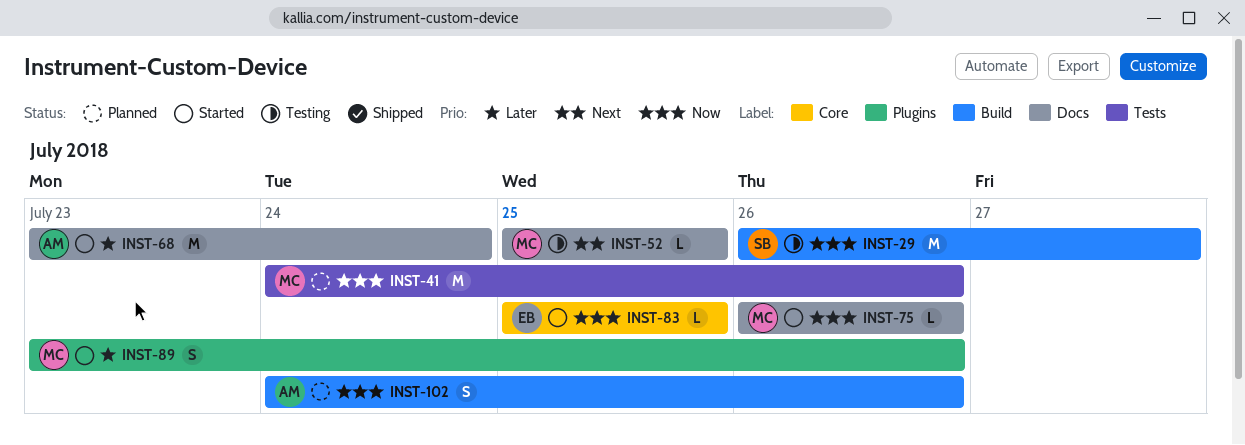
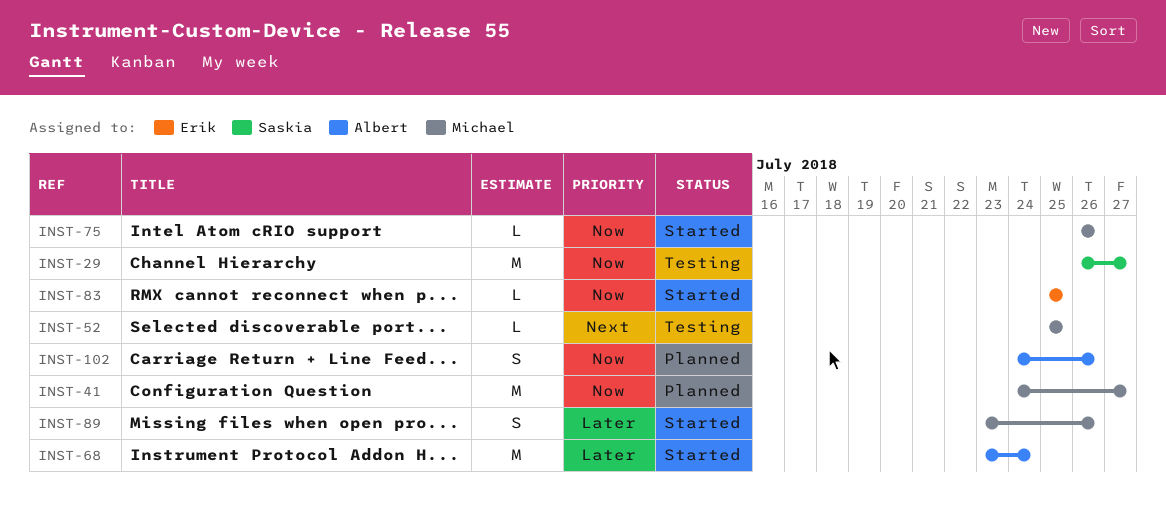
INST-41, due: Jul 26 -> Jul 27

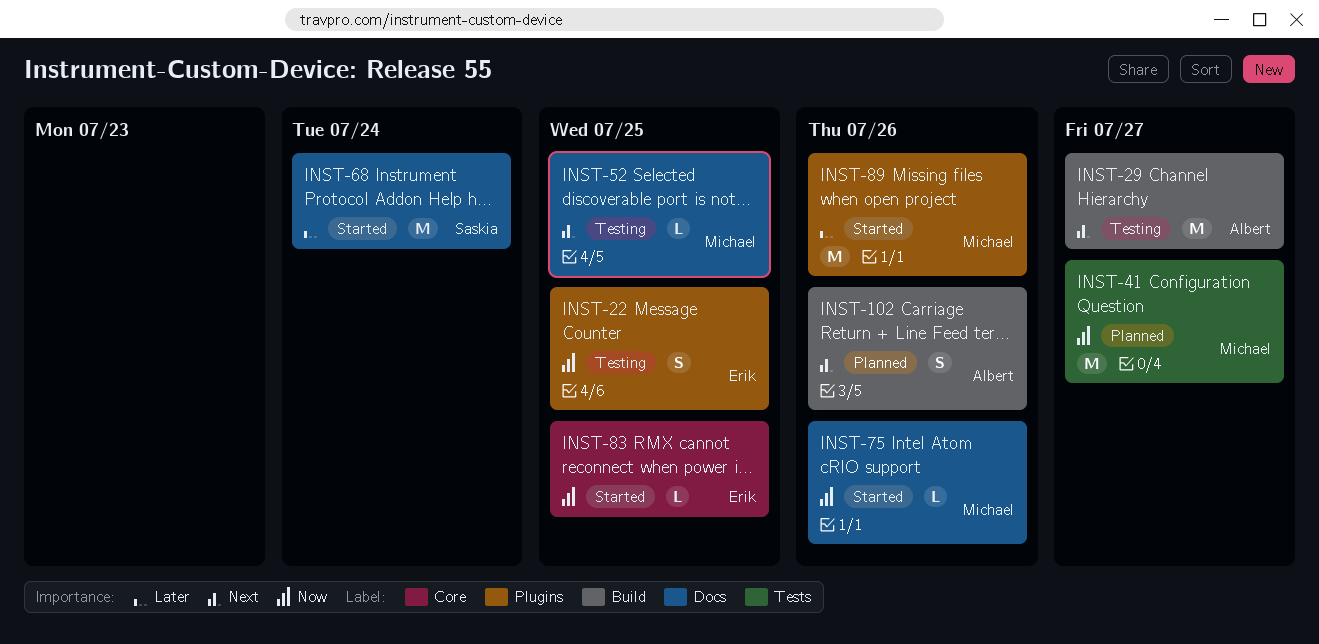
INST-22: none -> present
INST-29, owner: Saskia -> Albert
INST-29, priority: Now -> Next
INST-68, owner: Albert -> Saskia
INST-89, estimate: S -> M
INST-102, priority: Now -> Next

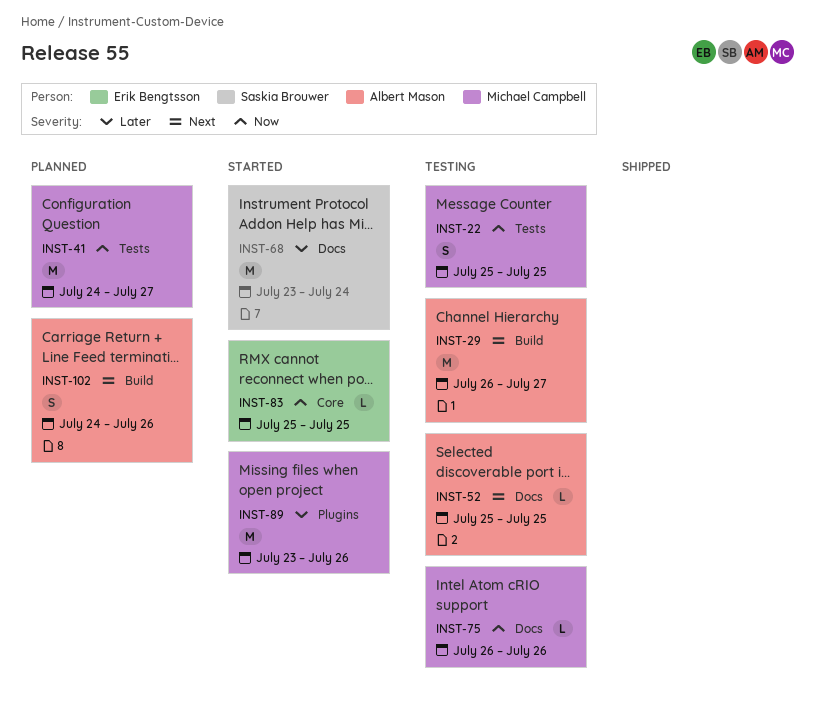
INST-22, owner: Erik Bengtsson -> Michael Campbell
INST-22, label: Plugins -> Tests
INST-52, owner: Michael Campbell -> Albert Mason
INST-75, status: Started -> Testing

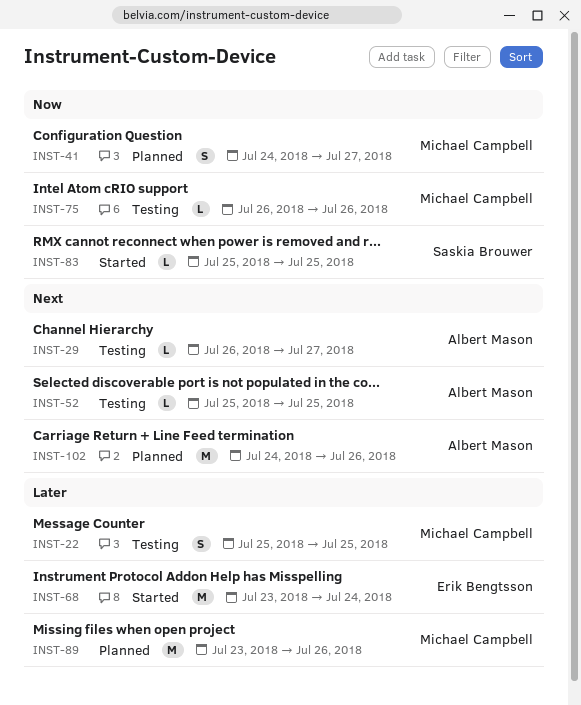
INST-22, priority: Now -> Later
INST-29, estimate: M -> L
INST-41, estimate: M -> S
INST-68, owner: Saskia Brouwer -> Erik Bengtsson
INST-83, owner: Erik Bengtsson -> Saskia Brouwer
INST-89, status: Started -> Planned
INST-102, estimate: S -> M

